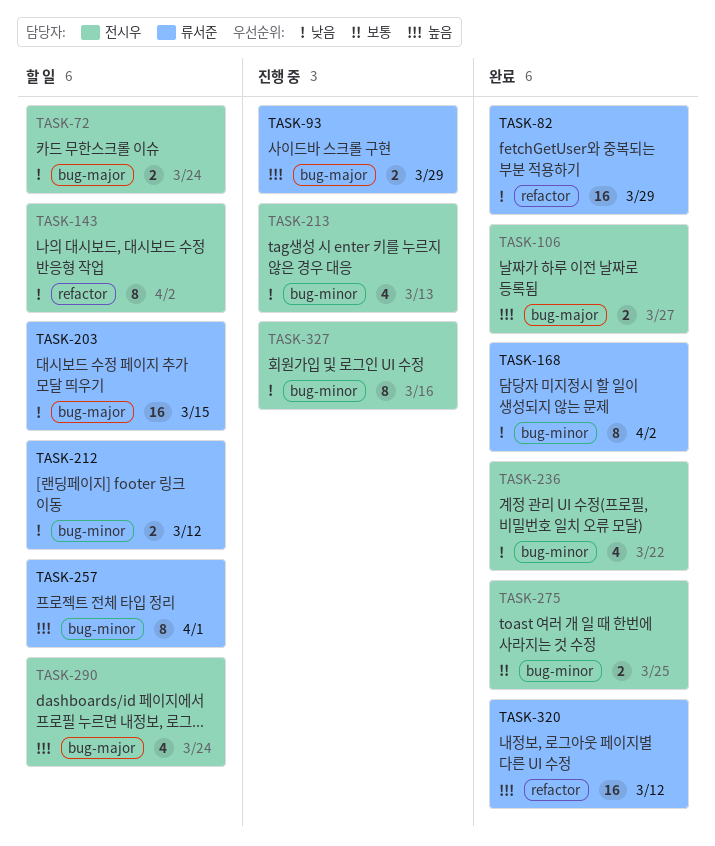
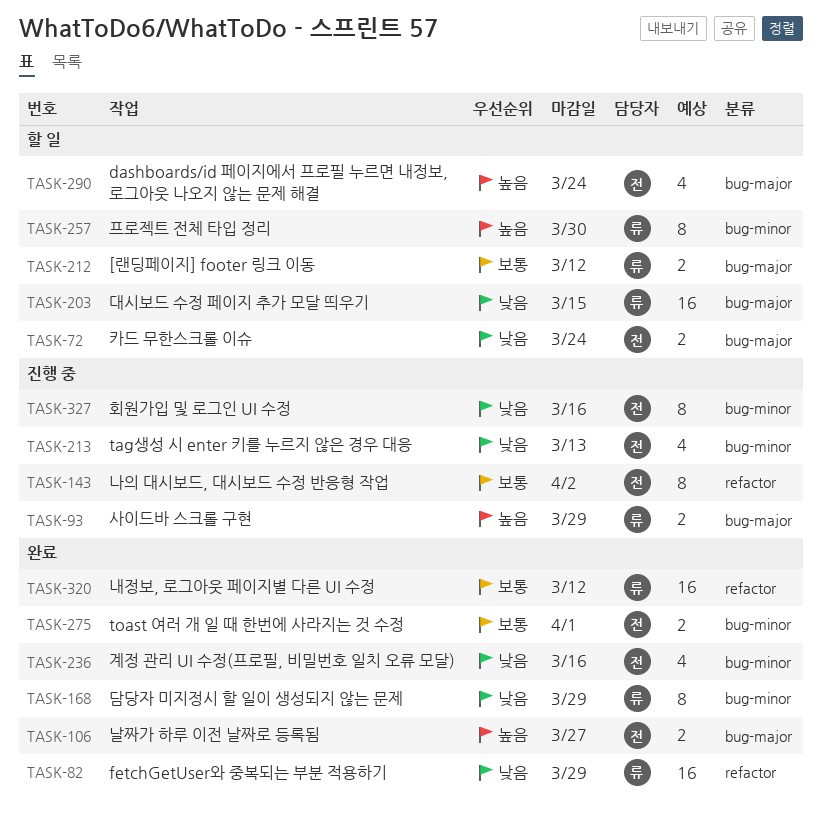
TASK-143, status: 할 일 -> 진행 중
TASK-143, priority: 낮음 -> 보통
TASK-168, due: Apr 2 -> Mar 29
TASK-212, priority: 낮음 -> 보통
TASK-212, label: bug-minor -> bug-major
TASK-236, due: Mar 22 -> Mar 16
TASK-257, due: Apr 1 -> Mar 30
TASK-275, due: Mar 25 -> Apr 1
TASK-320, priority: 높음 -> 보통

